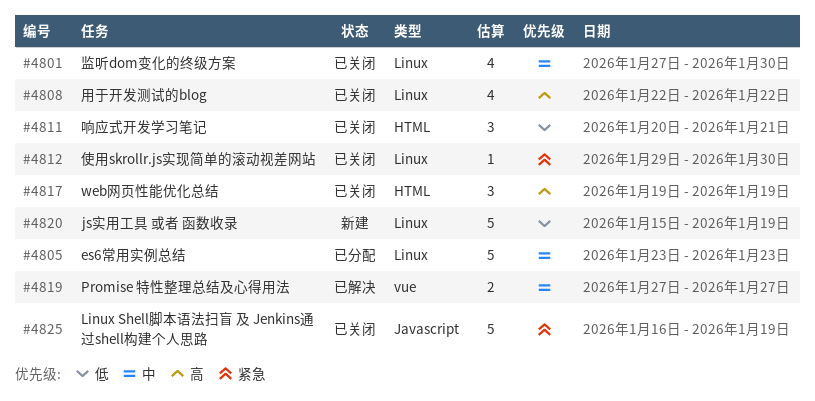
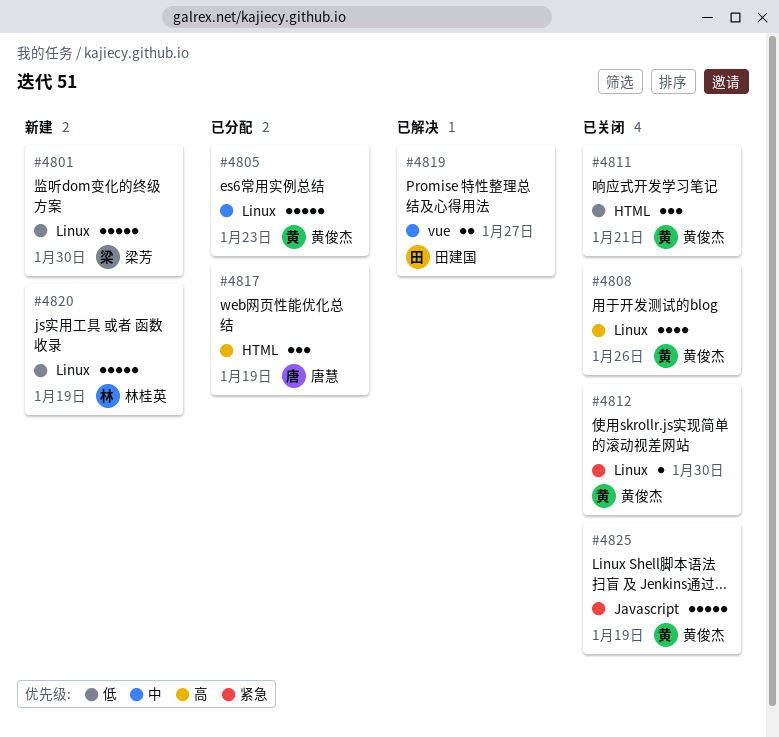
#4801, status: 已关闭 -> 新建
#4801, priority: 中 -> 低
#4801, estimate: 4 -> 5
#4808, due: Jan 22 -> Jan 26
#4817, status: 已关闭 -> 已分配

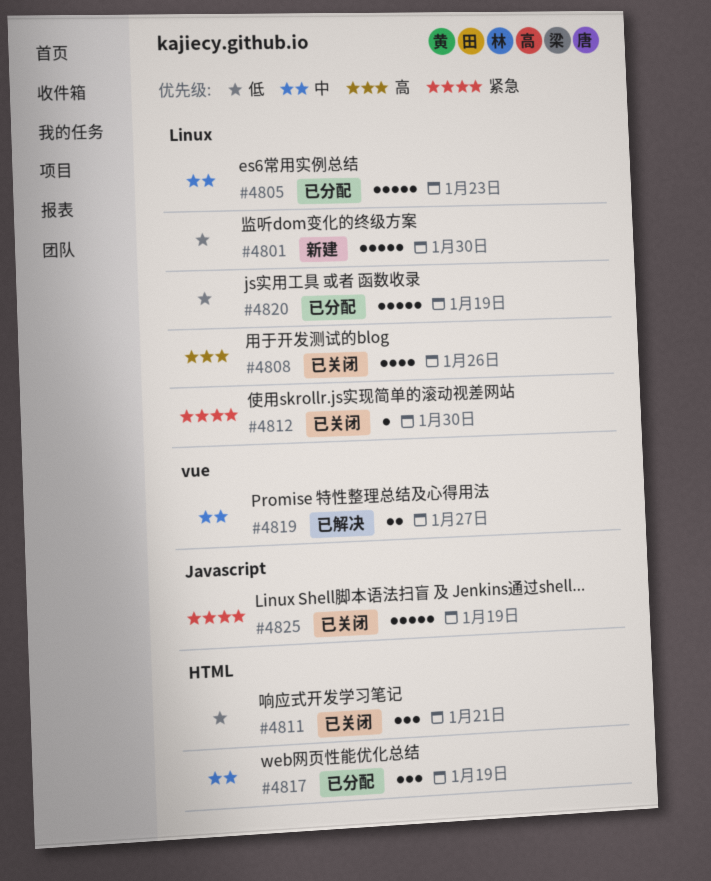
#4817, priority: 高 -> 中
#4820, status: 新建 -> 已分配

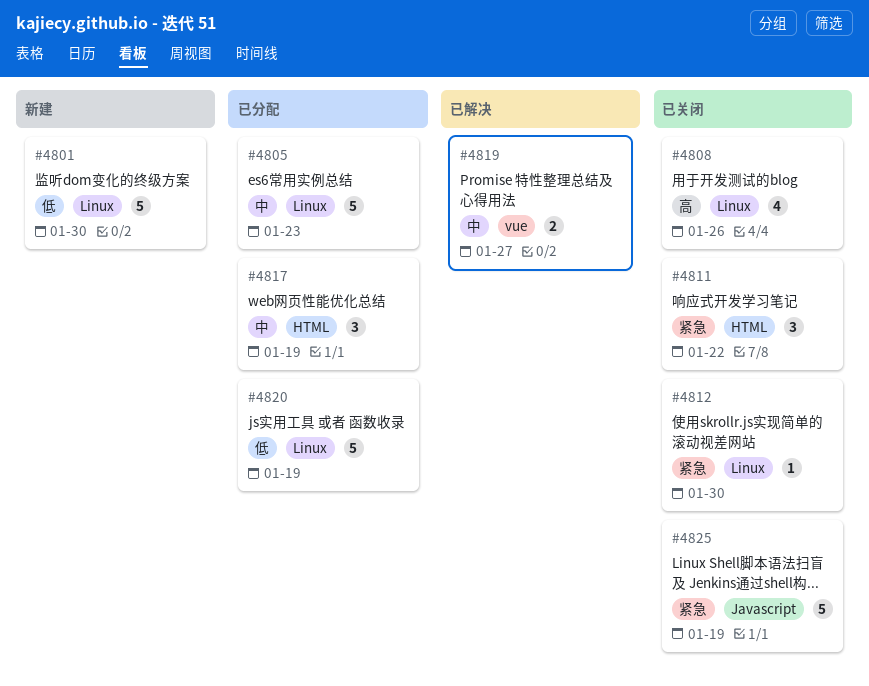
#4811, priority: 低 -> 紧急
#4811, due: Jan 21 -> Jan 22

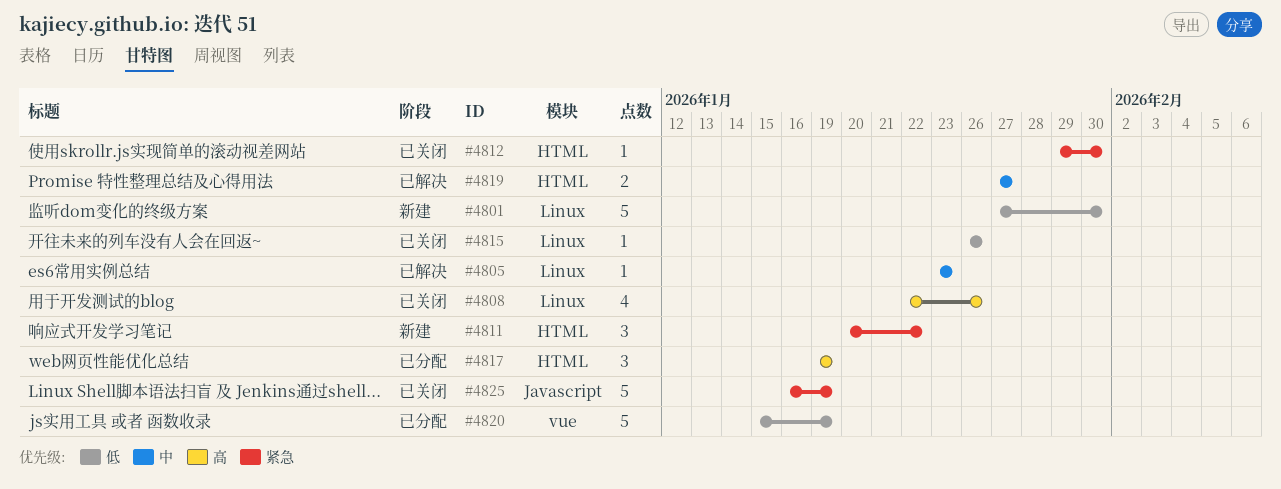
#4805, status: 已分配 -> 已解决
#4805, estimate: 5 -> 1
#4811, status: 已关闭 -> 新建
#4812, label: Linux -> HTML
#4815: none -> present
#4817, priority: 中 -> 高
#4819, label: vue -> HTML
#4820, label: Linux -> vue

